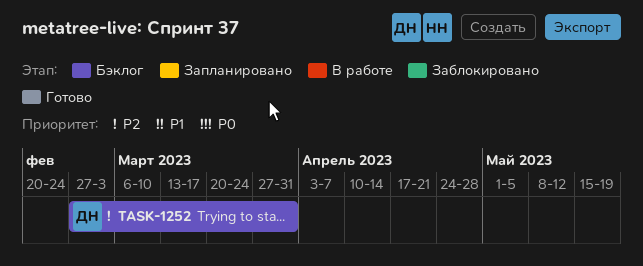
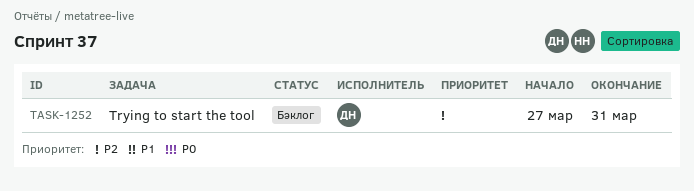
TASK-1252, start: Feb 27 -> Mar 27

